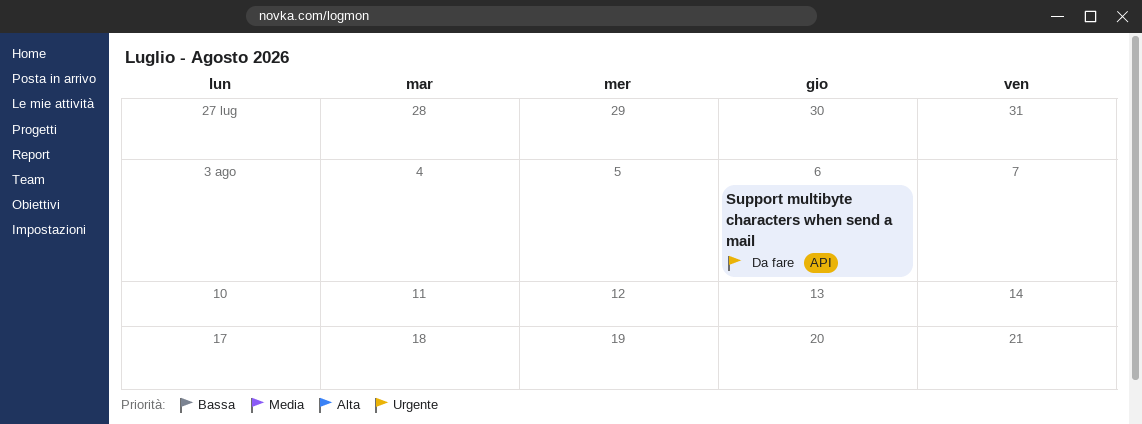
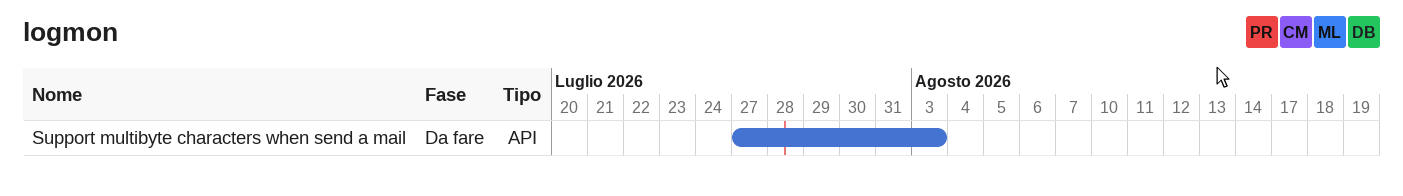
Support multibyte characters when send a mail, due: Aug 6 -> Aug 3

